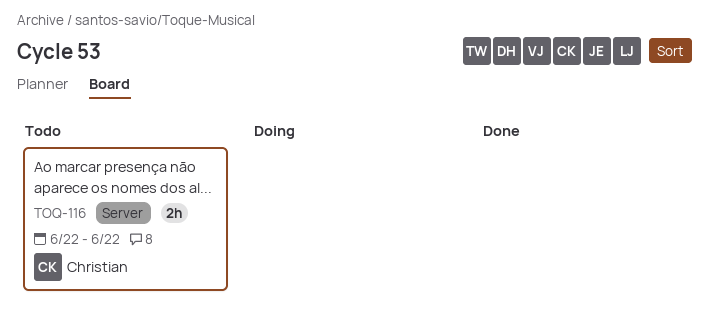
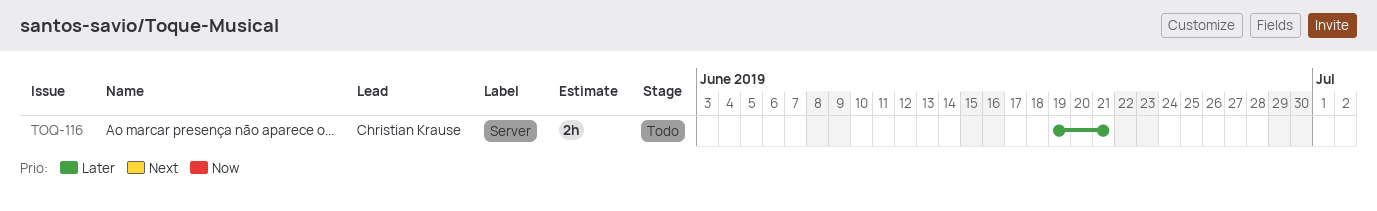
TOQ-116, start: Jun 22 -> Jun 19
TOQ-116, due: Jun 22 -> Jun 21

